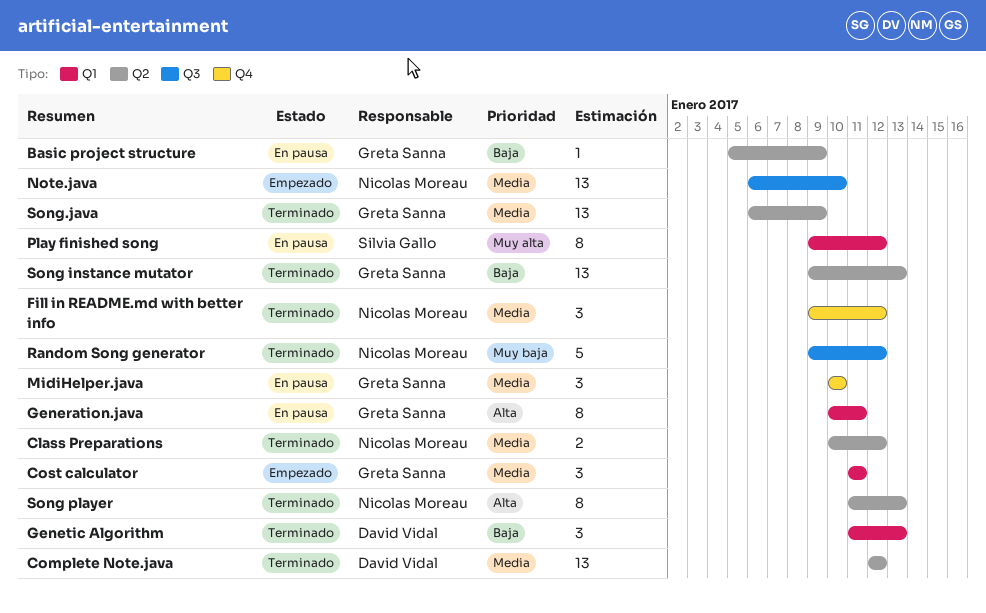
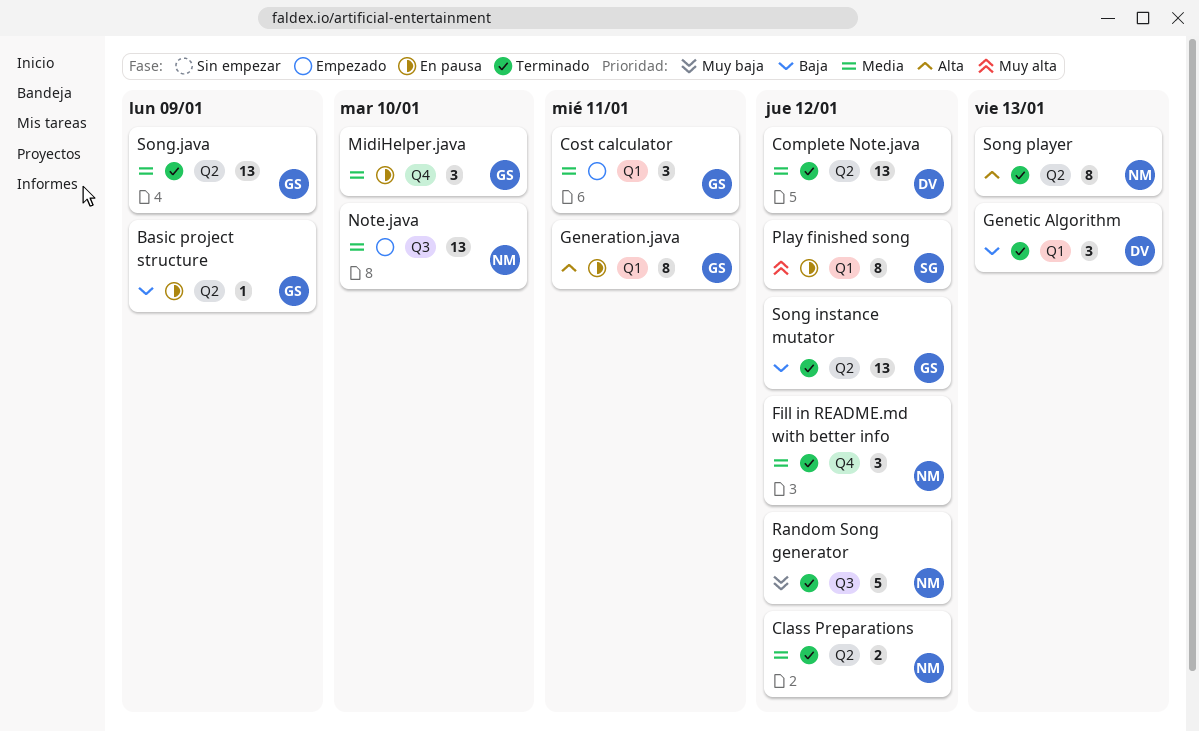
Song instance mutator, due: Jan 13 -> Jan 12

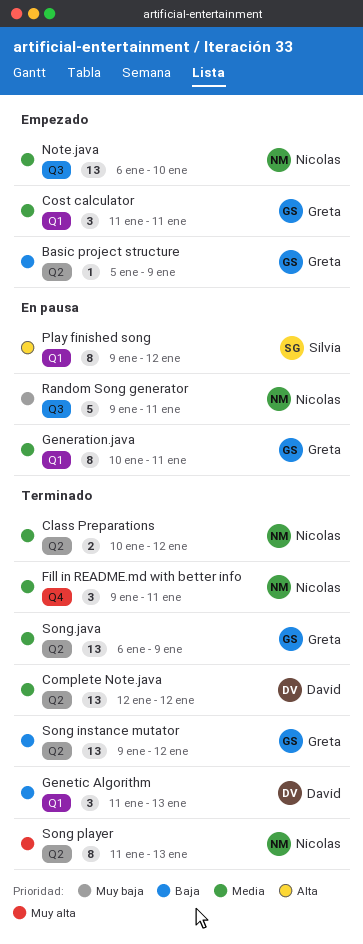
Basic project structure, status: En pausa -> Empezado
Fill in README.md with better info, due: Jan 12 -> Jan 11
Generation.java, priority: Alta -> Media
MidiHelper.java: present -> none
Play finished song, priority: Muy alta -> Alta
Random Song generator, status: Terminado -> En pausa
Random Song generator, due: Jan 12 -> Jan 11
Song player, priority: Alta -> Muy alta

